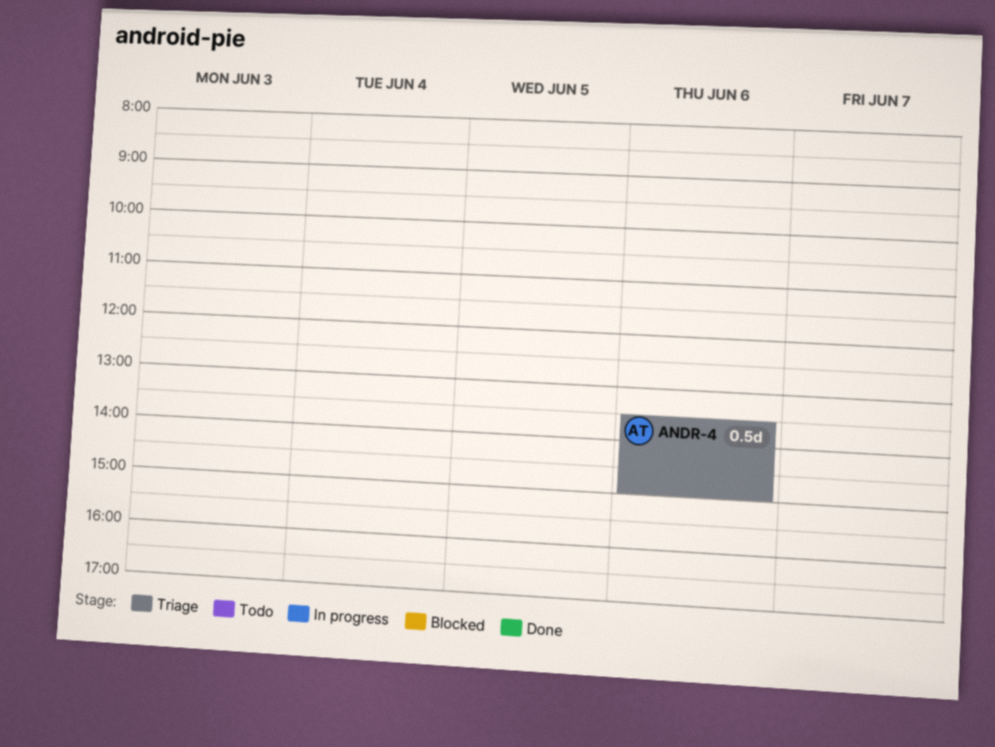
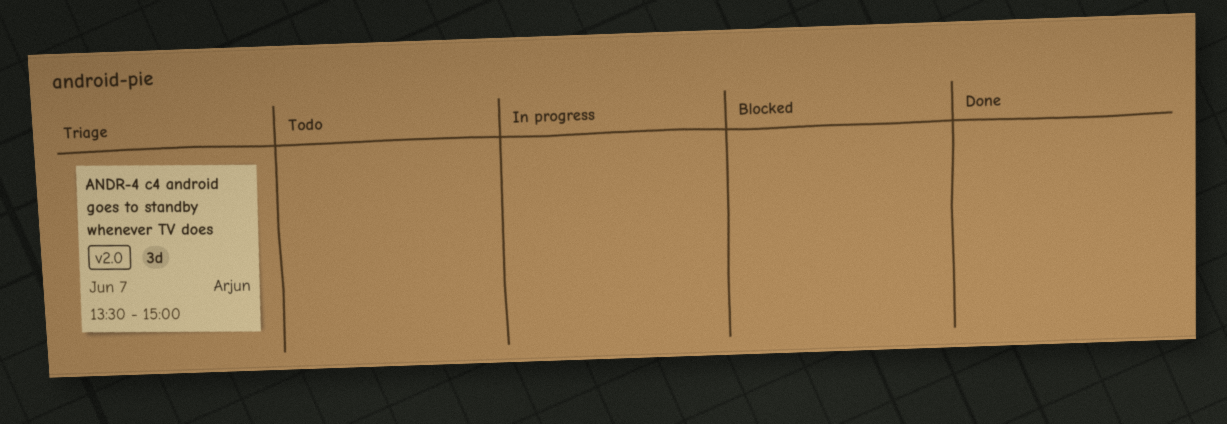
ANDR-4, estimate: 0.5d -> 3d
ANDR-4, day: Jun 6 -> Jun 7

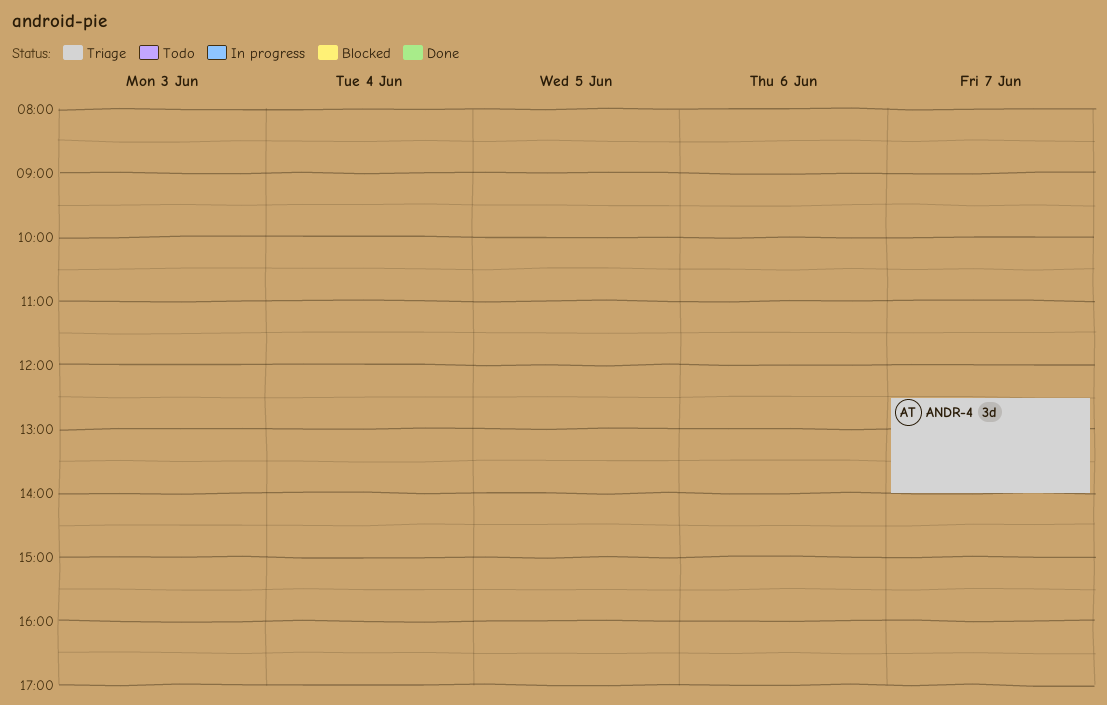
ANDR-4, begins: 13:30 -> 12:30
ANDR-4, ends: 15:00 -> 14:00

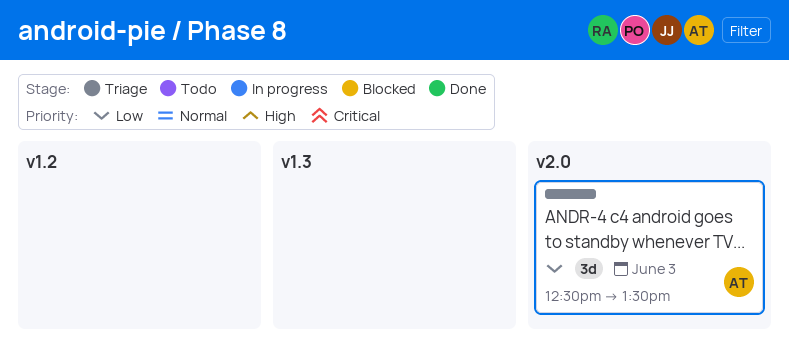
ANDR-4, day: Jun 7 -> Jun 3
ANDR-4, ends: 14:00 -> 13:30

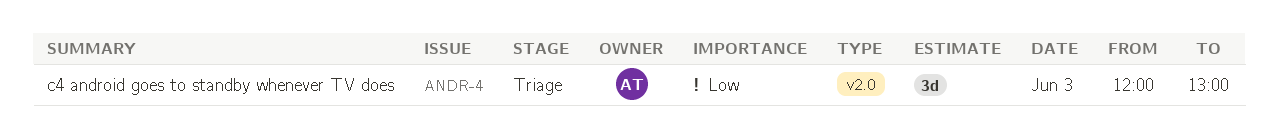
ANDR-4, begins: 12:30 -> 12:00
ANDR-4, ends: 13:30 -> 13:00

